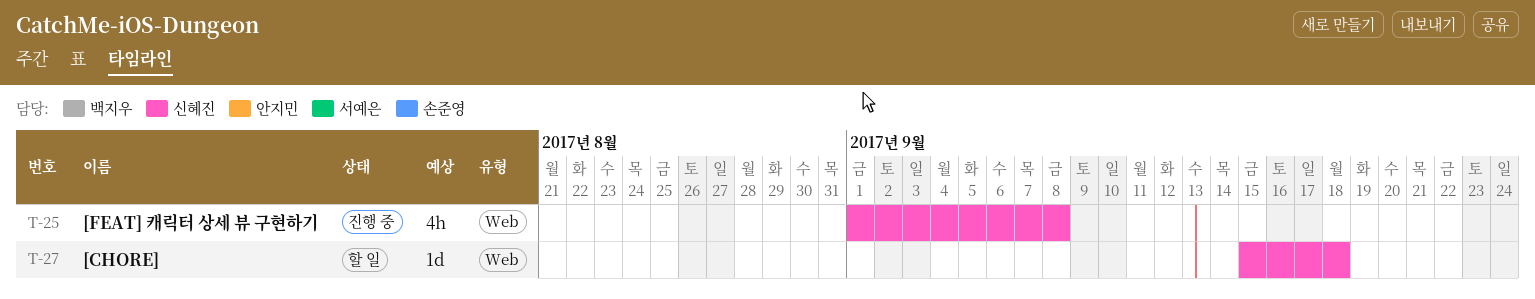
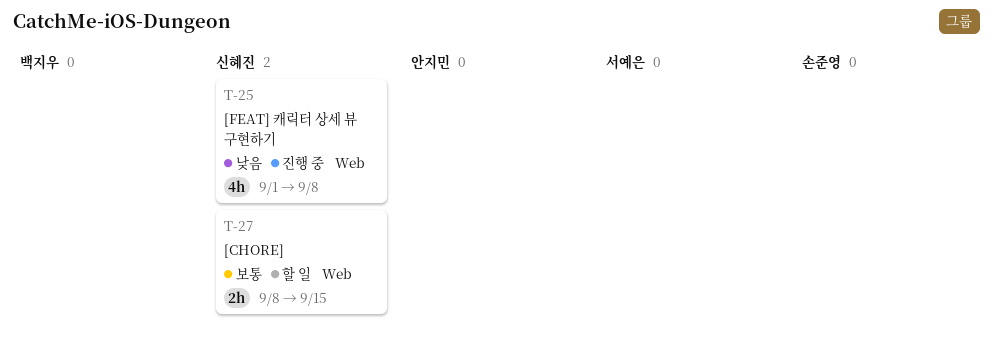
T-27, estimate: 1d -> 2h
T-27, start: Sep 15 -> Sep 8
T-27, due: Sep 18 -> Sep 15

